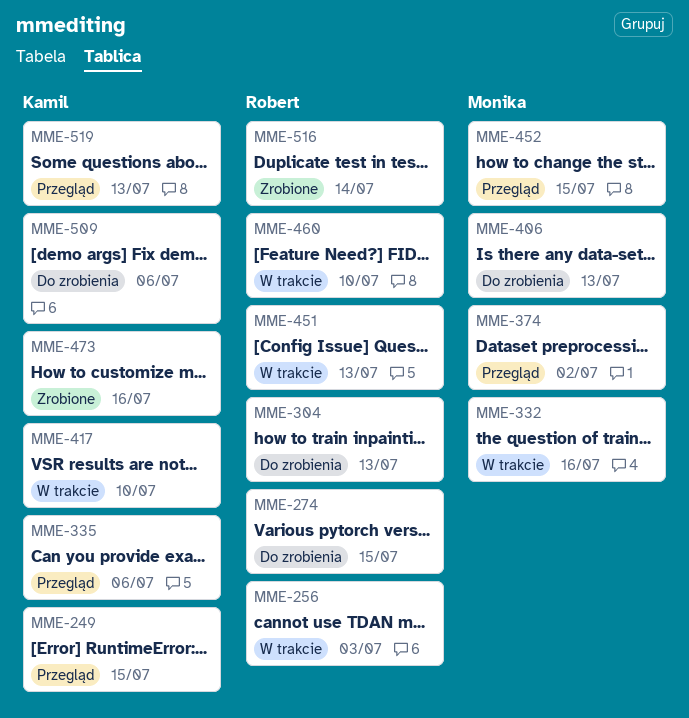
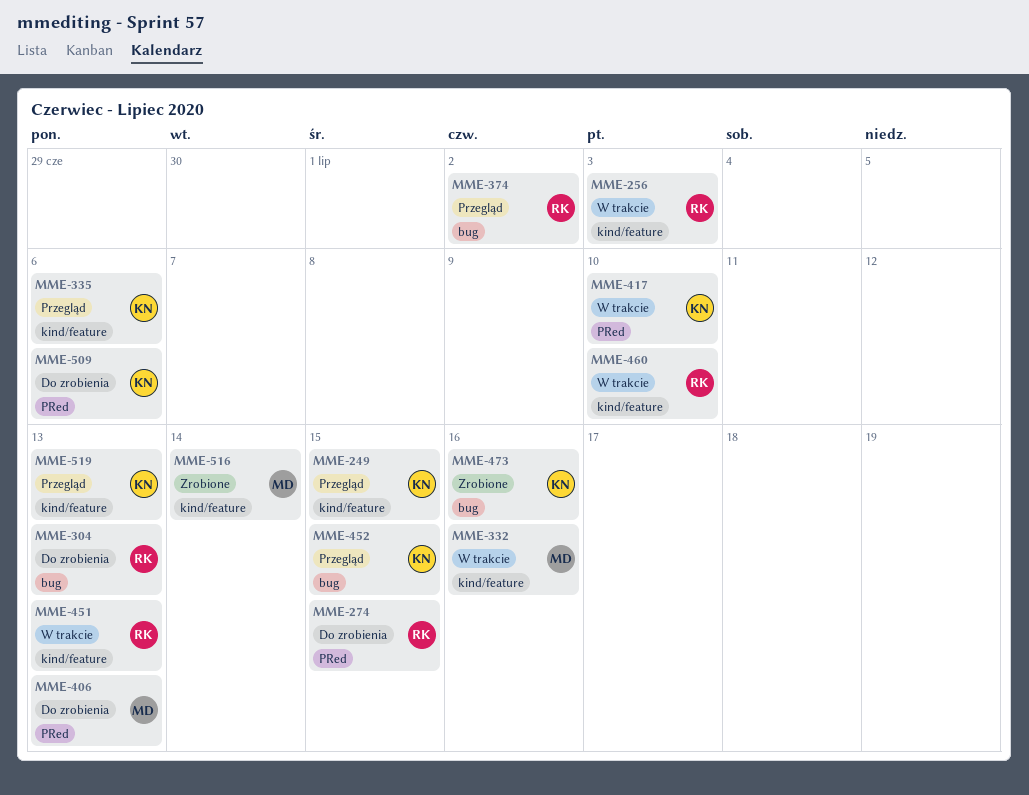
MME-374, owner: Monika -> Robert
MME-452, owner: Monika -> Kamil
MME-516, owner: Robert -> Monika

